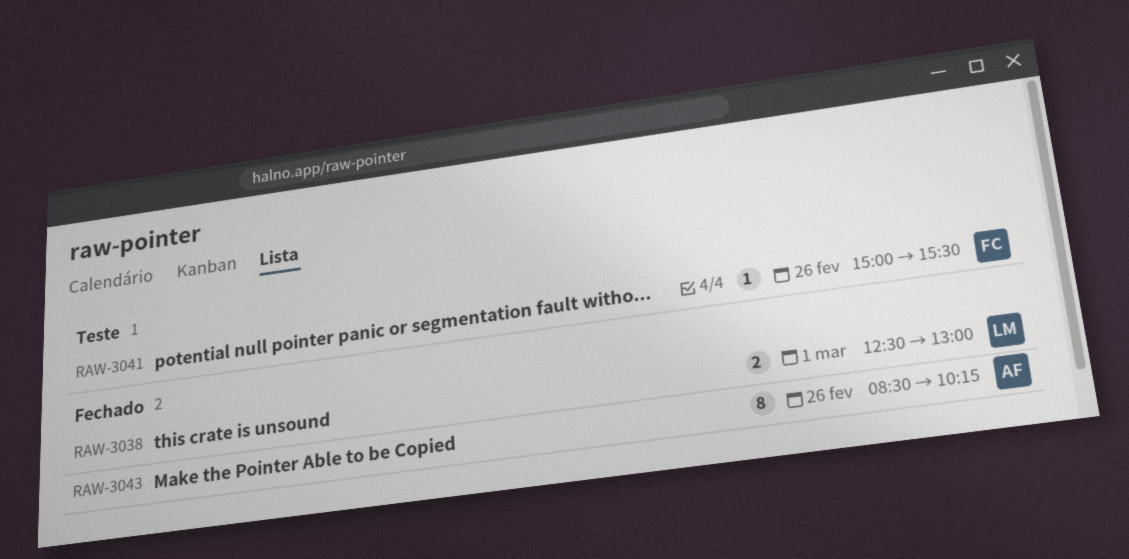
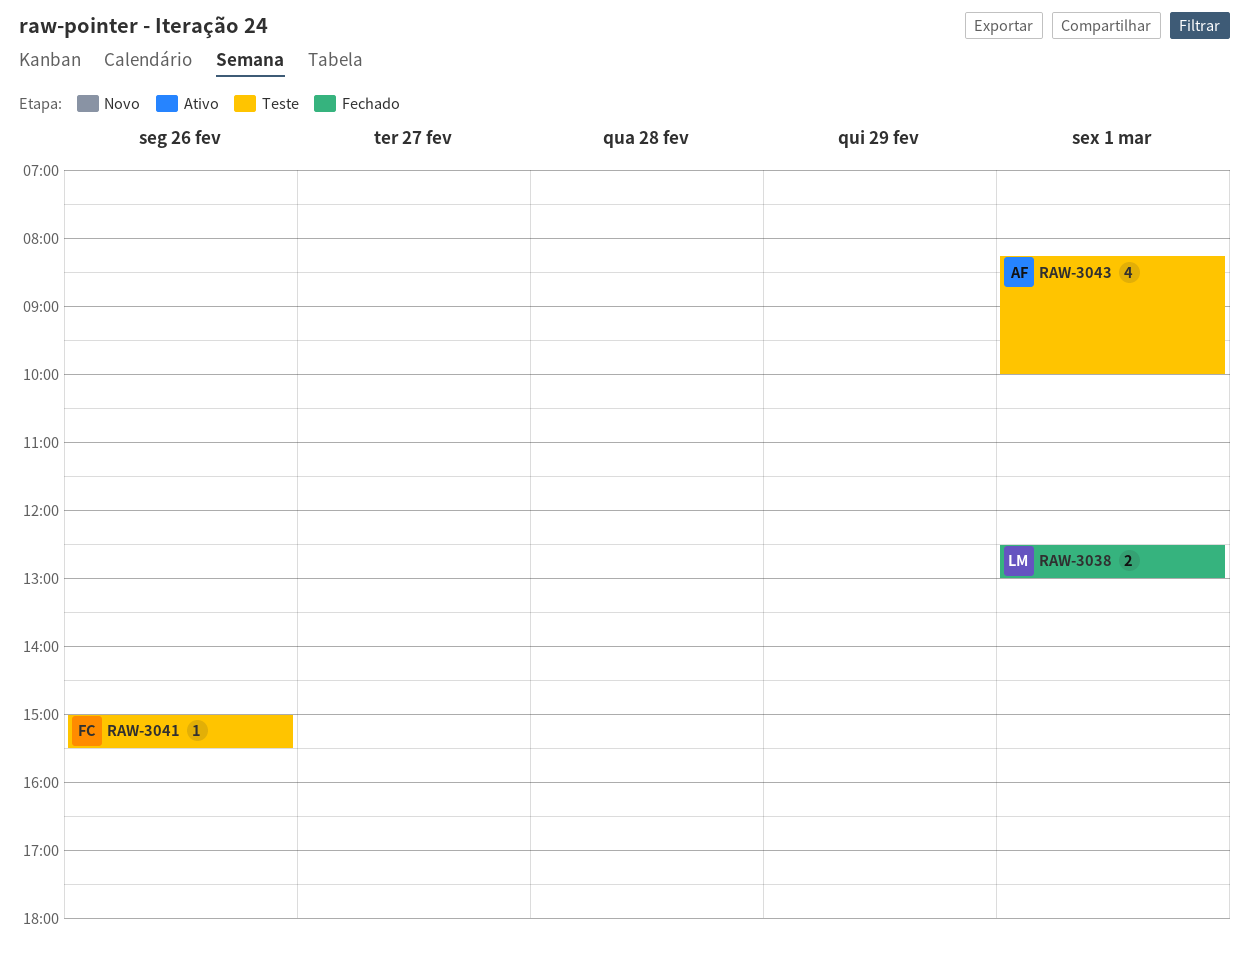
RAW-3043, status: Fechado -> Teste
RAW-3043, estimate: 8 -> 4
RAW-3043, day: Feb 26 -> Mar 1
RAW-3043, begins: 08:30 -> 08:15
RAW-3043, ends: 10:15 -> 10:00

